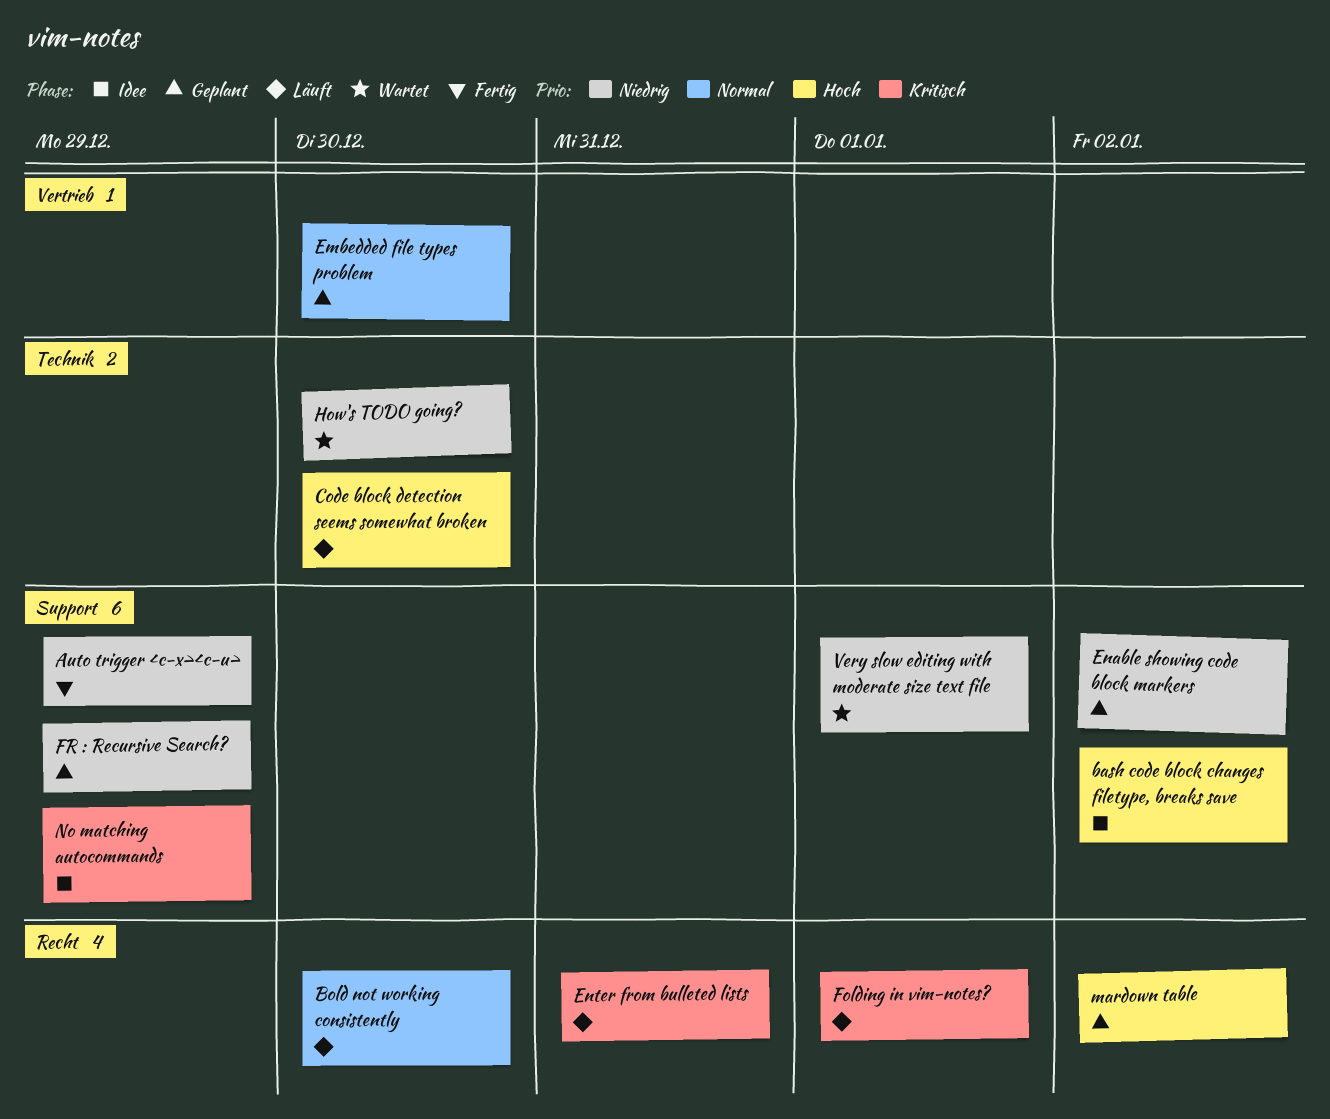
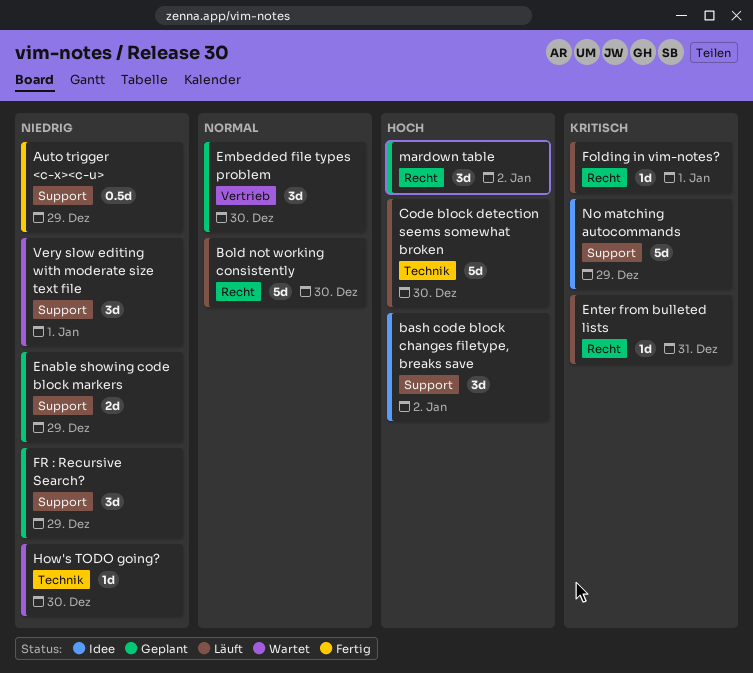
Enable showing code block markers, due: Jan 2 -> Dec 29

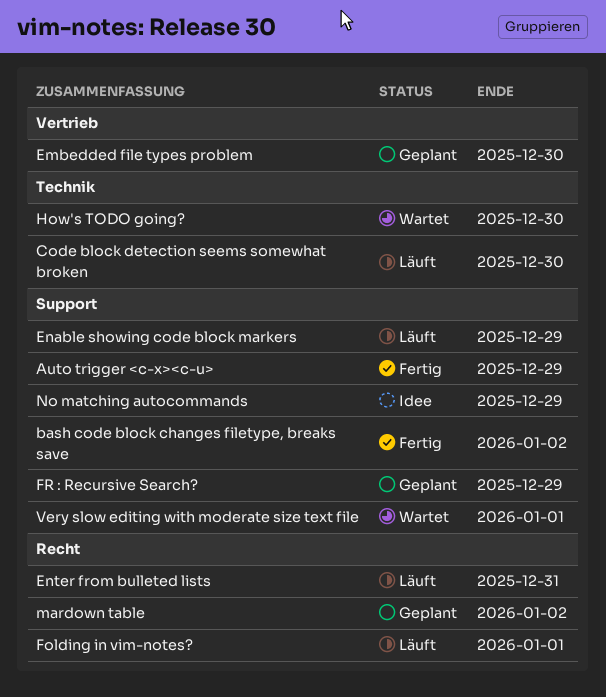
bash code block changes filetype, breaks save, status: Idee -> Fertig
Bold not working consistently: present -> none
Enable showing code block markers, status: Geplant -> Läuft

